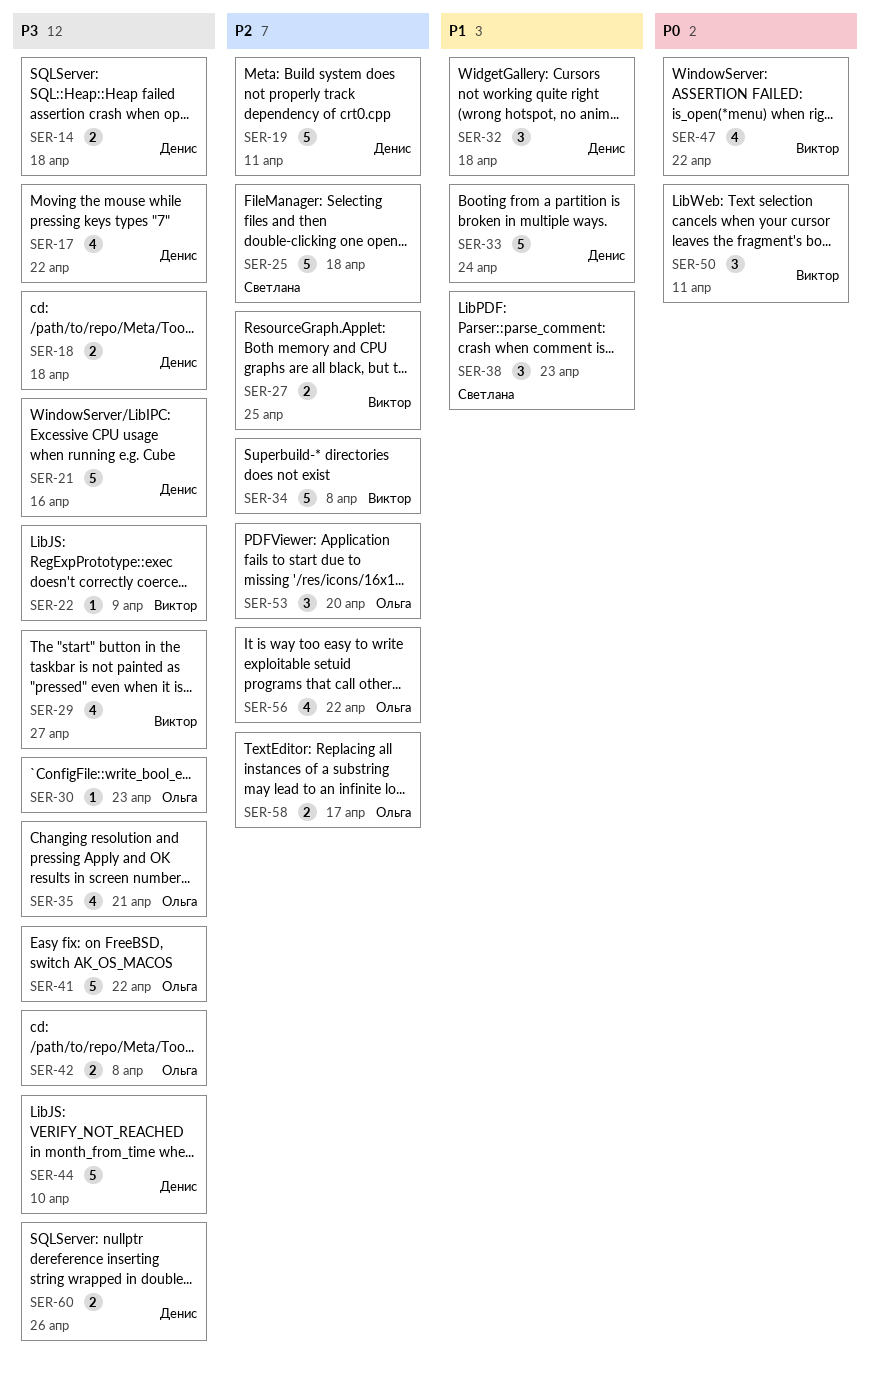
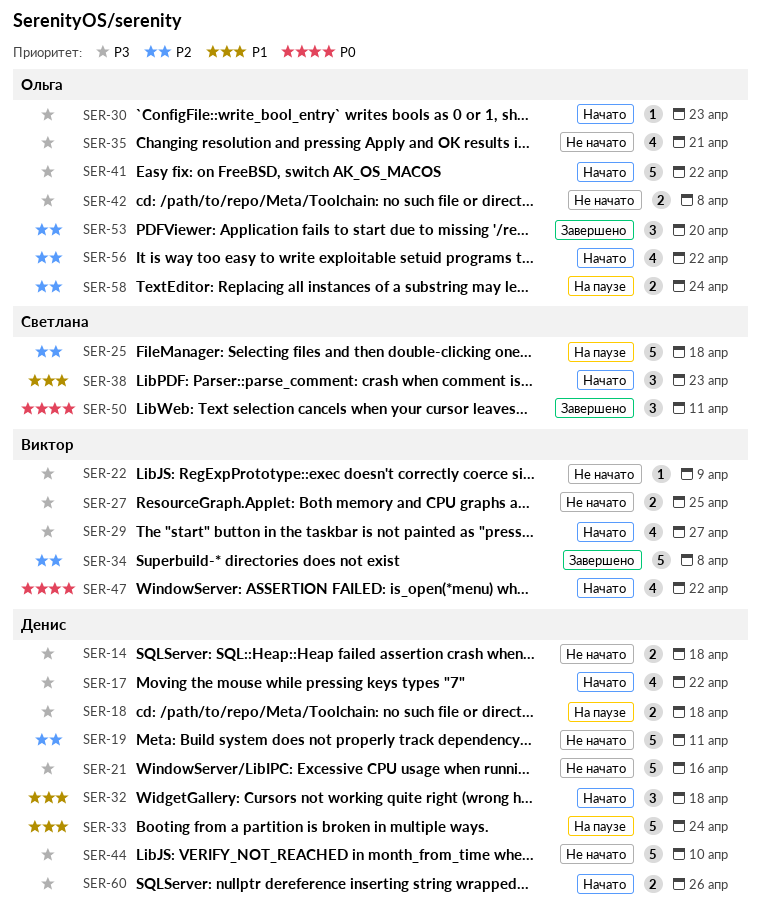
SER-27, priority: P2 -> P3
SER-50, owner: Виктор -> Светлана
SER-58, due: Apr 17 -> Apr 24

